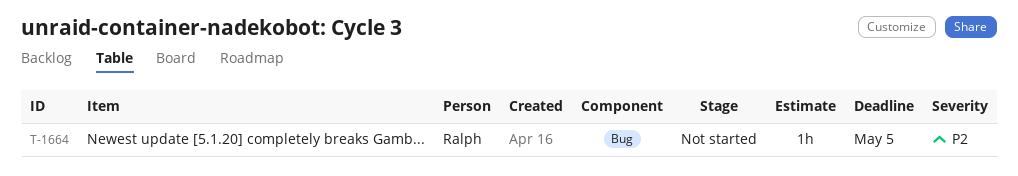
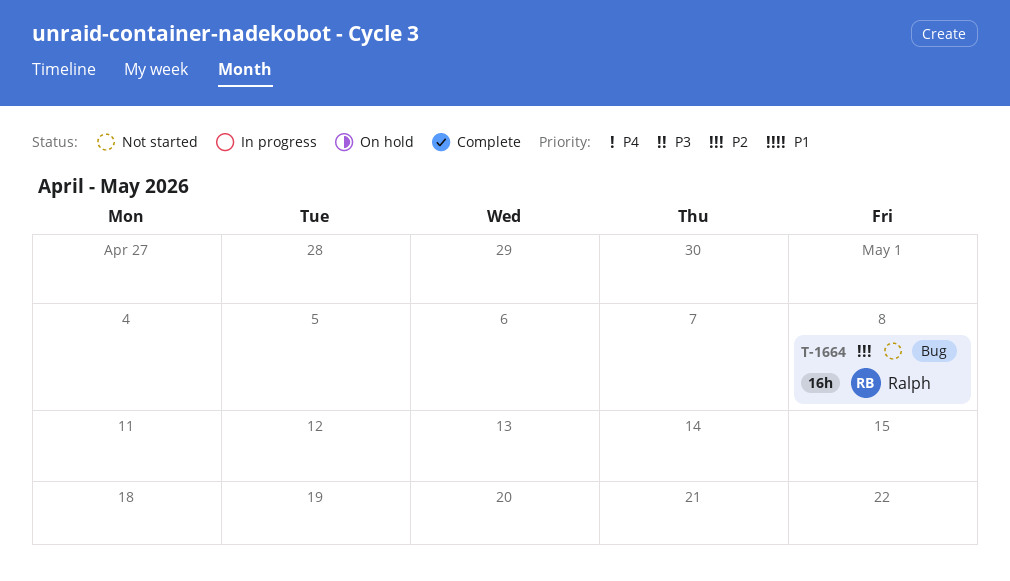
T-1664, estimate: 1h -> 16h
T-1664, due: May 5 -> May 8

